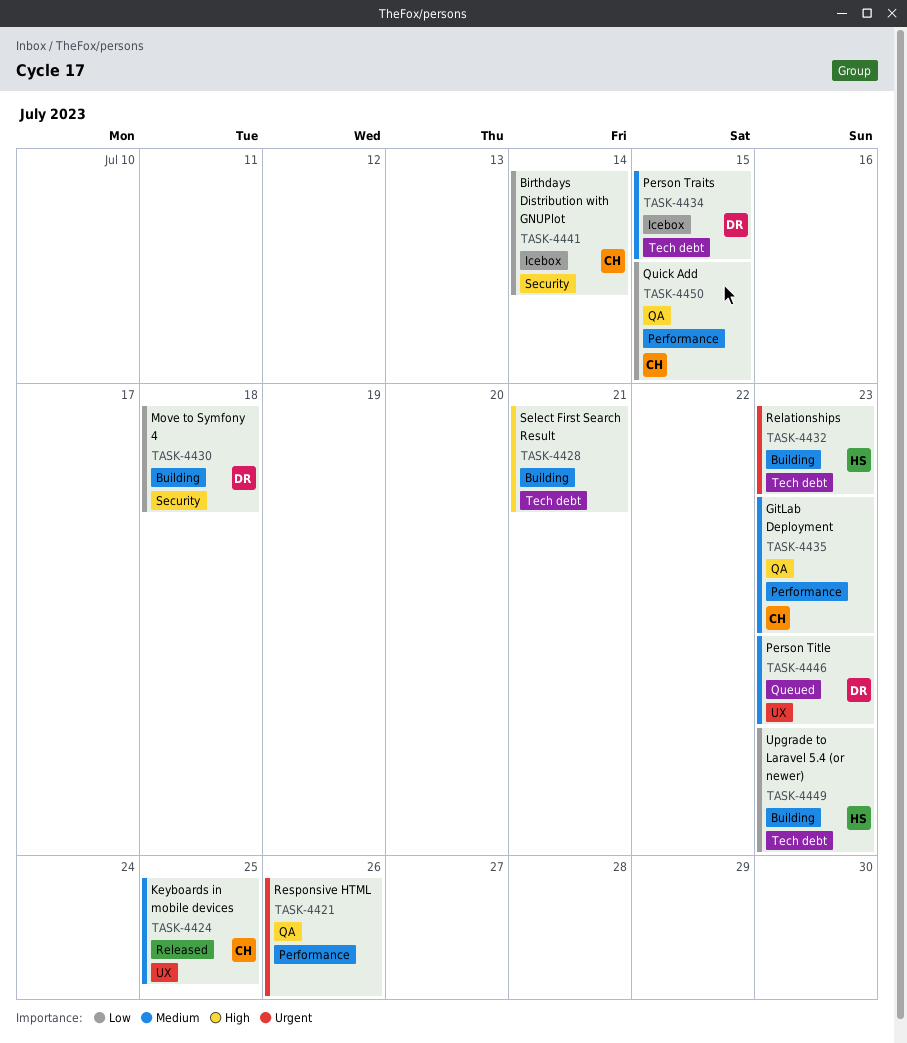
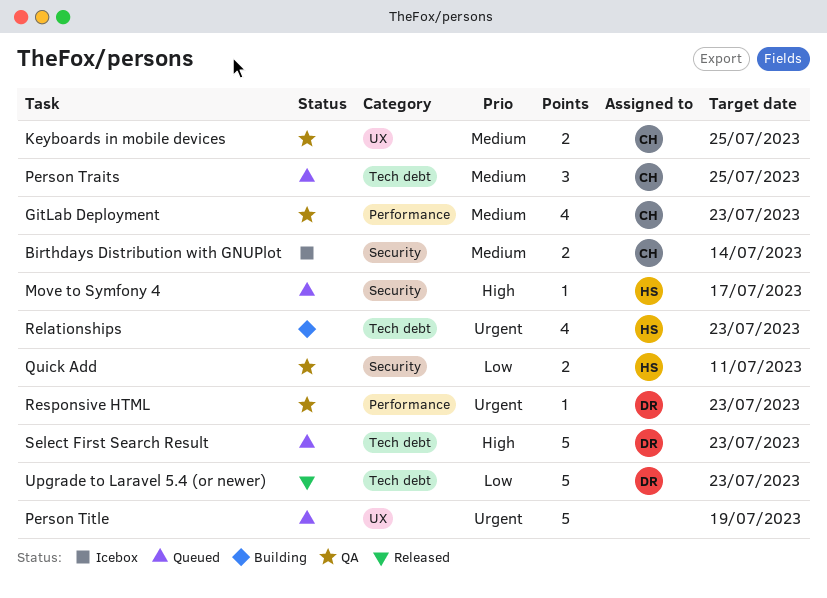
Birthdays Distribution with GNUPlot, priority: Low -> Medium
Keyboards in mobile devices, status: Released -> QA
Move to Symfony 4, status: Building -> Queued
Move to Symfony 4, owner: DR -> HS
Move to Symfony 4, priority: Low -> High
Move to Symfony 4, due: Jul 18 -> Jul 17
Person Title, owner: DR -> none
Person Title, priority: Medium -> Urgent
Person Title, due: Jul 23 -> Jul 19
Person Traits, status: Icebox -> Queued
Person Traits, owner: DR -> CH
Person Traits, due: Jul 15 -> Jul 25
Quick Add, owner: CH -> HS
Quick Add, label: Performance -> Security
Quick Add, due: Jul 15 -> Jul 11
Responsive HTML, owner: none -> DR
Responsive HTML, due: Jul 26 -> Jul 23
Select First Search Result, status: Building -> Queued
Select First Search Result, owner: none -> DR
Select First Search Result, due: Jul 21 -> Jul 23
Upgrade to Laravel 5.4 (or newer), status: Building -> Released
Upgrade to Laravel 5.4 (or newer), owner: HS -> DR

